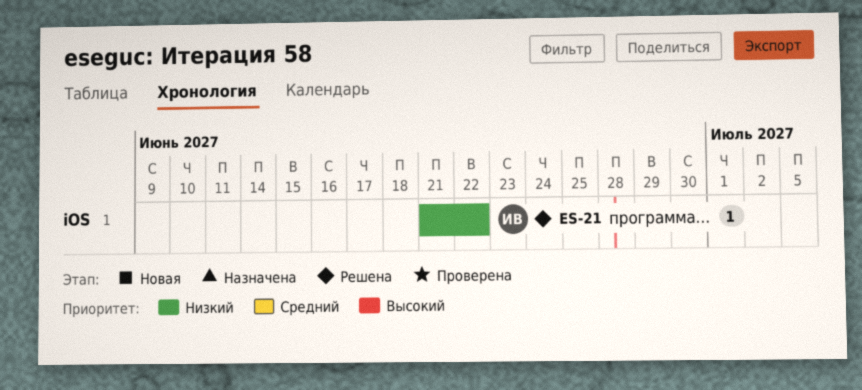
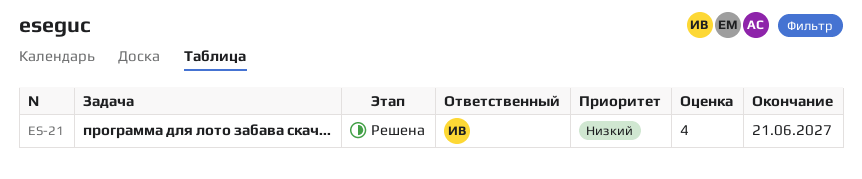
ES-21, estimate: 1 -> 4
ES-21, due: Jun 22 -> Jun 21

